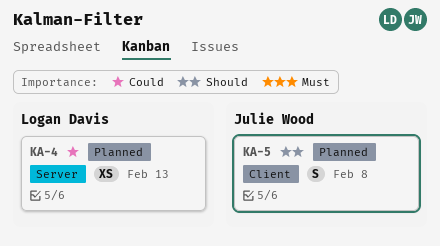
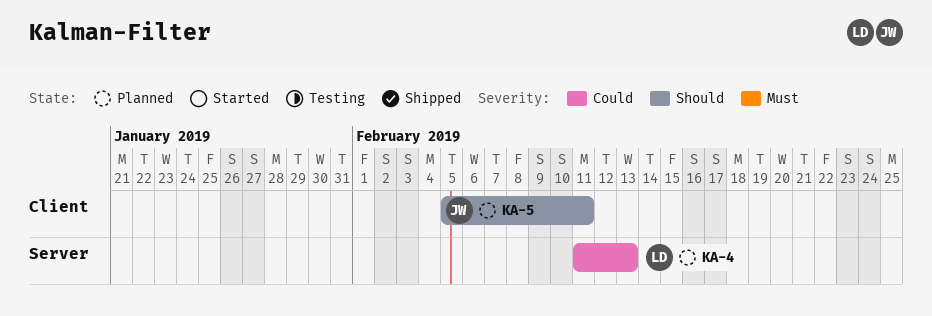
KA-5, due: Feb 8 -> Feb 11

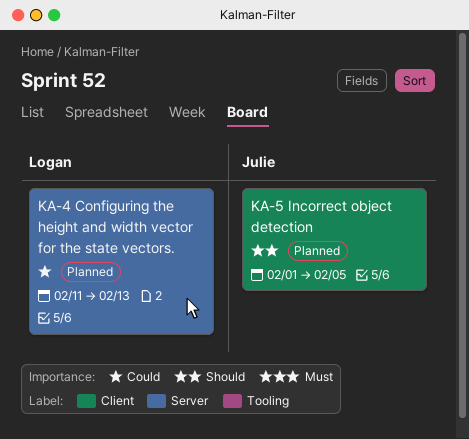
KA-5, start: Feb 5 -> Feb 1
KA-5, due: Feb 11 -> Feb 5

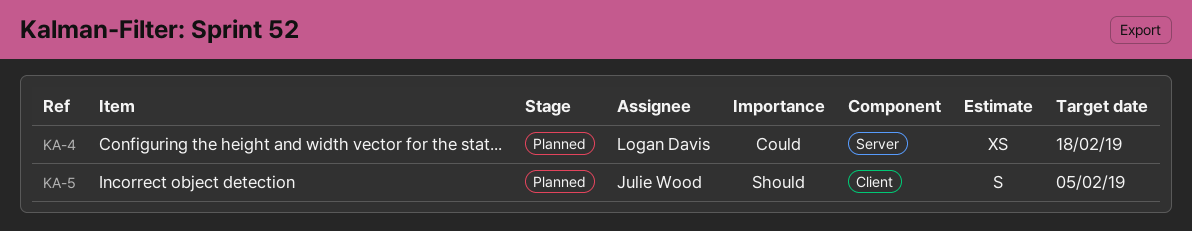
KA-4, due: Feb 13 -> Feb 18

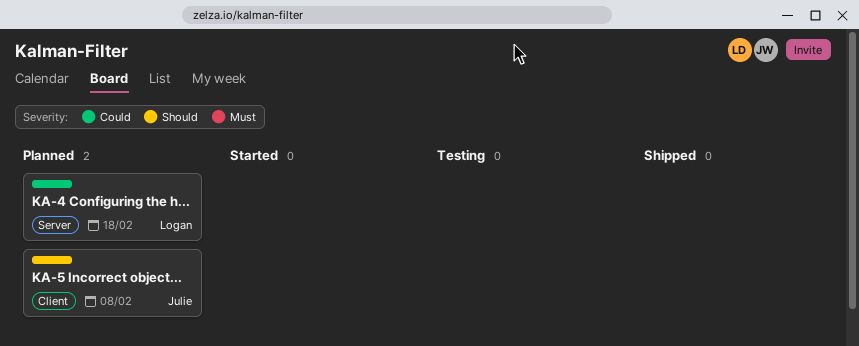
KA-5, due: Feb 5 -> Feb 8

